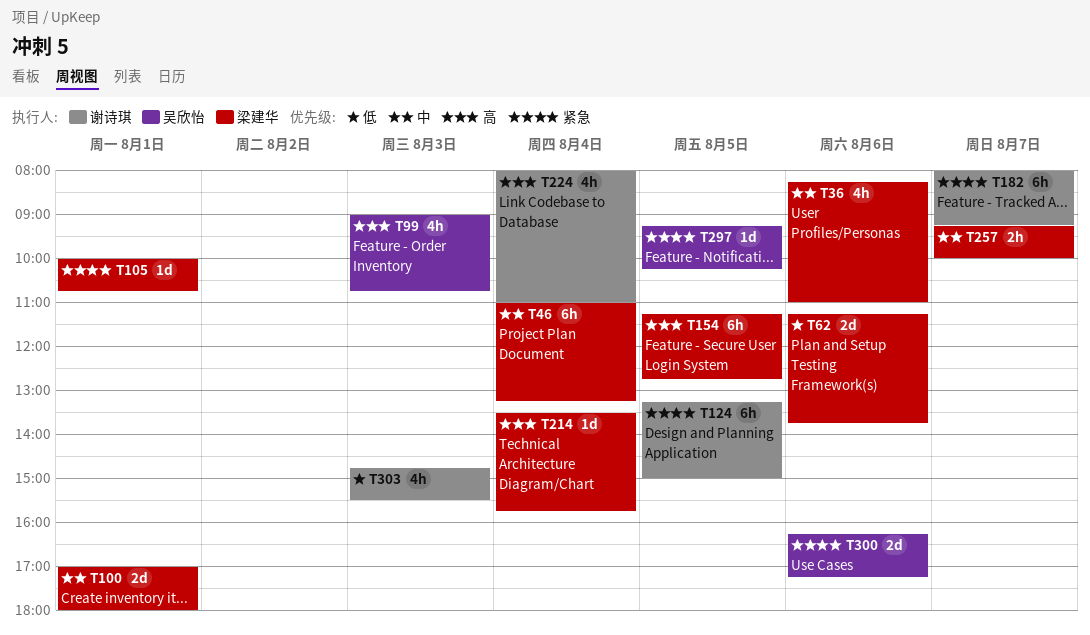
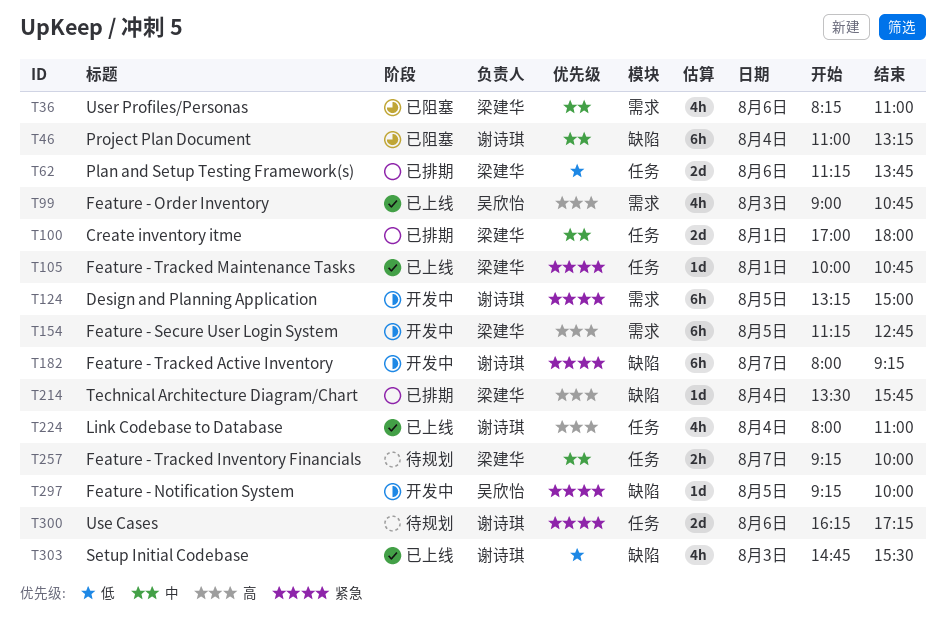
T46, owner: 梁建华 -> 谢诗琪
T297, ends: 10:15 -> 10:00
T300, owner: 吴欣怡 -> 谢诗琪

